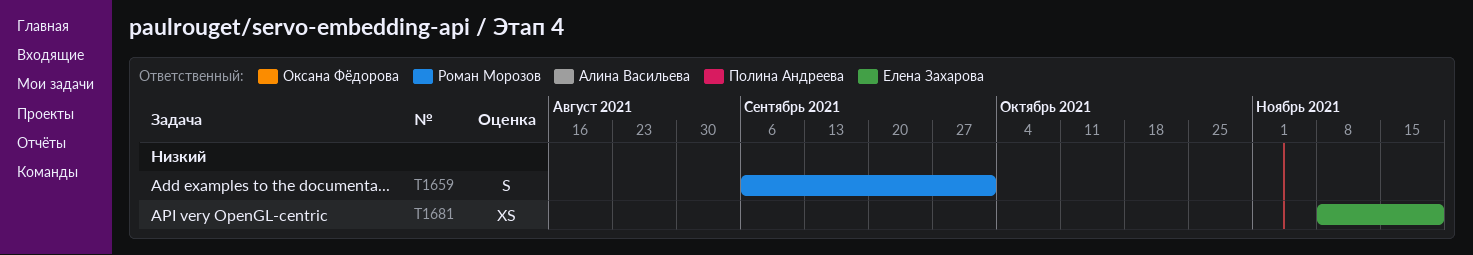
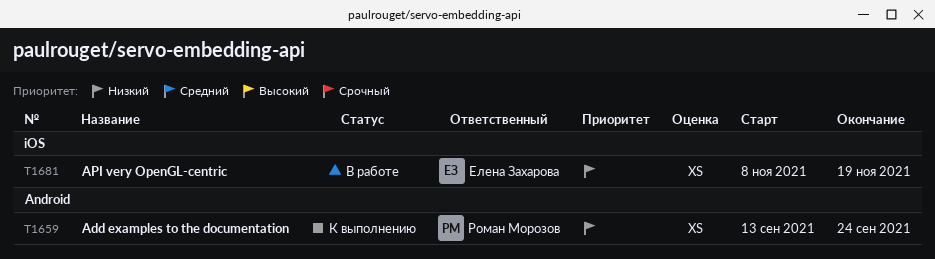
T1659, estimate: S -> XS
T1659, start: Sep 6 -> Sep 13
T1659, due: Oct 1 -> Sep 24

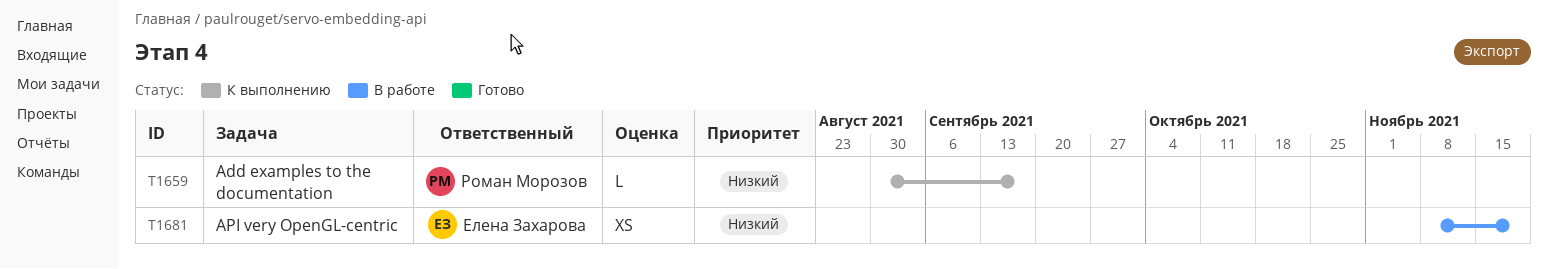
T1659, estimate: XS -> L
T1659, start: Sep 13 -> Aug 30
T1659, due: Sep 24 -> Sep 17

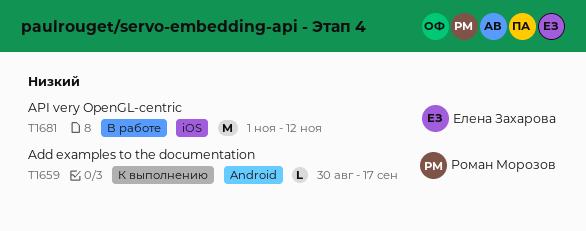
T1681, estimate: XS -> M
T1681, start: Nov 8 -> Nov 1
T1681, due: Nov 19 -> Nov 12

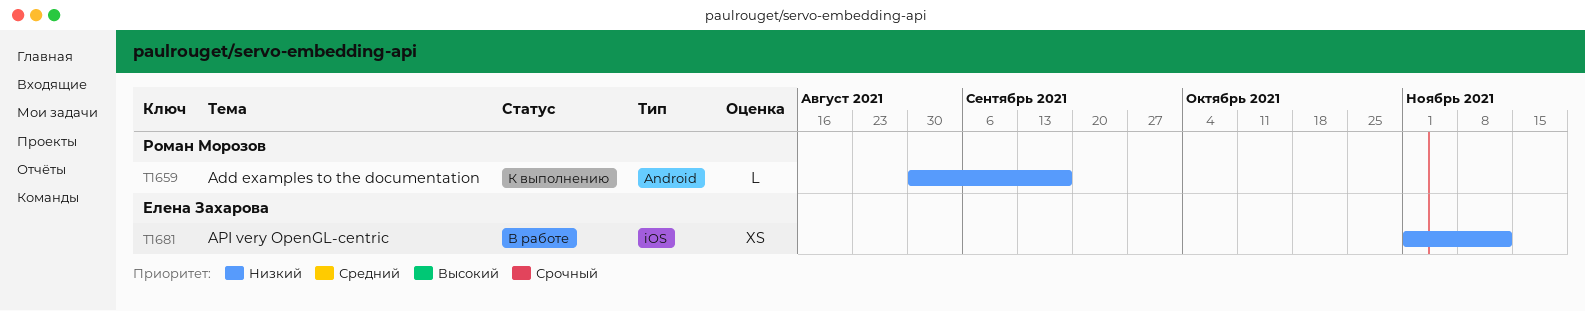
T1681, estimate: M -> XS

